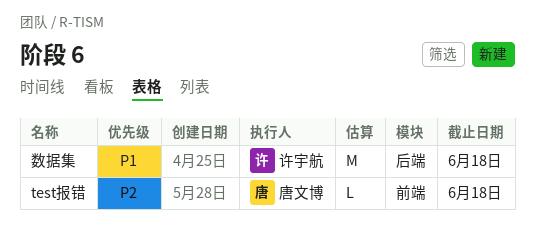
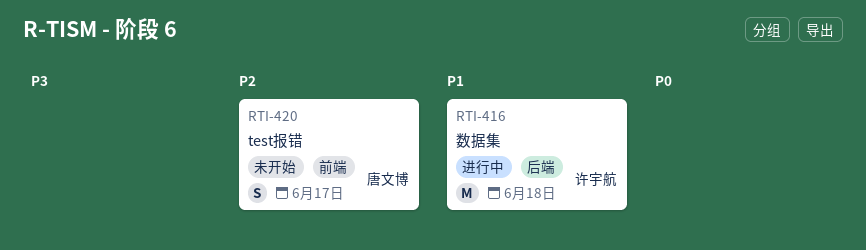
test报错, estimate: L -> S
test报错, due: Jun 18 -> Jun 17

